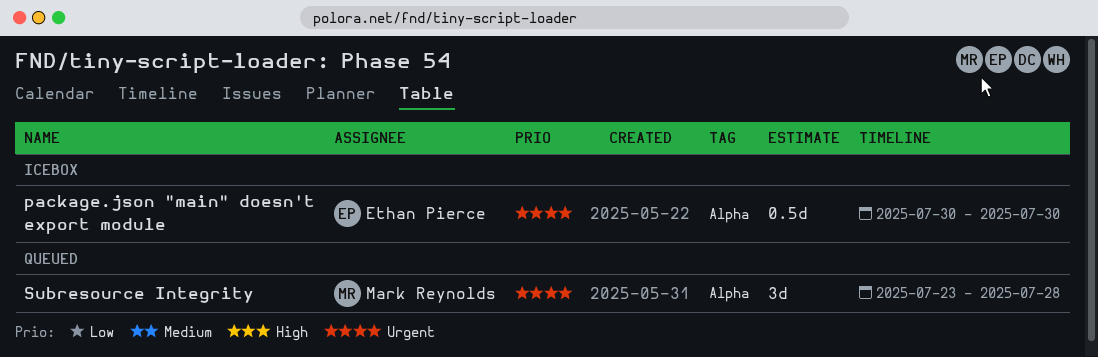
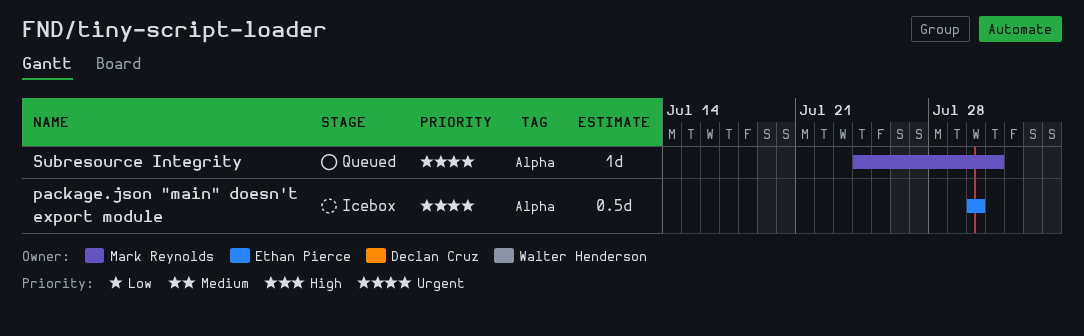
Subresource Integrity, estimate: 3d -> 1d
Subresource Integrity, start: Jul 23 -> Jul 24
Subresource Integrity, due: Jul 28 -> Jul 31

